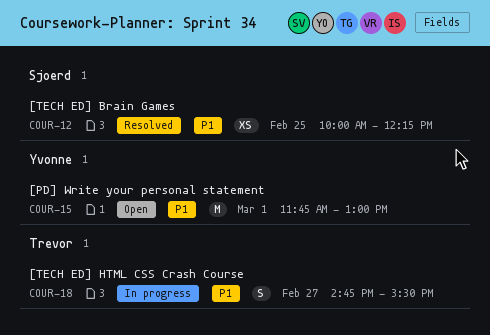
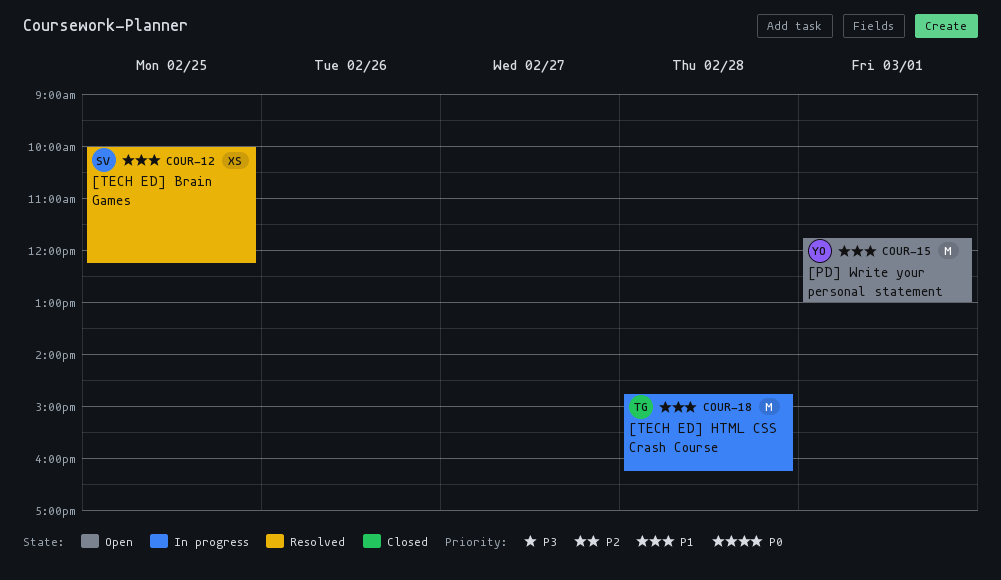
COUR-18, estimate: S -> M
COUR-18, day: Feb 27 -> Feb 28
COUR-18, ends: 15:30 -> 16:15

